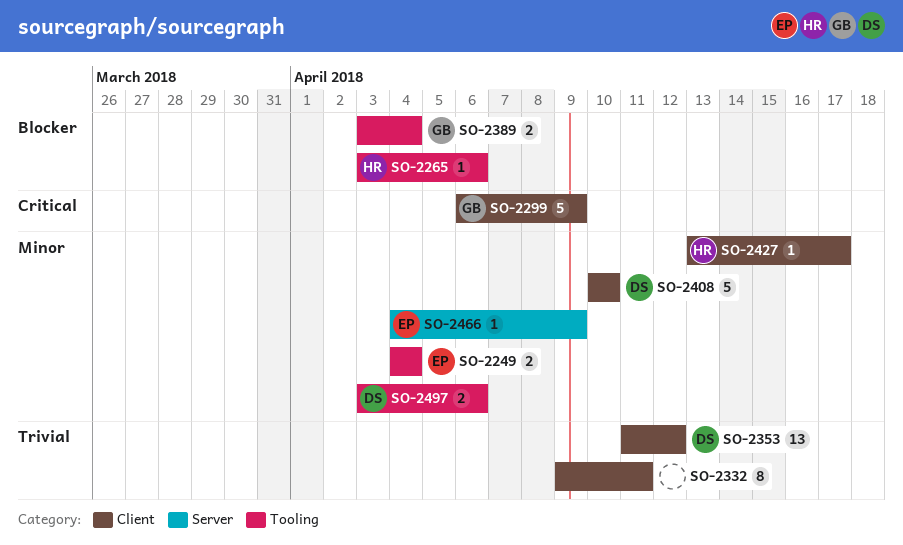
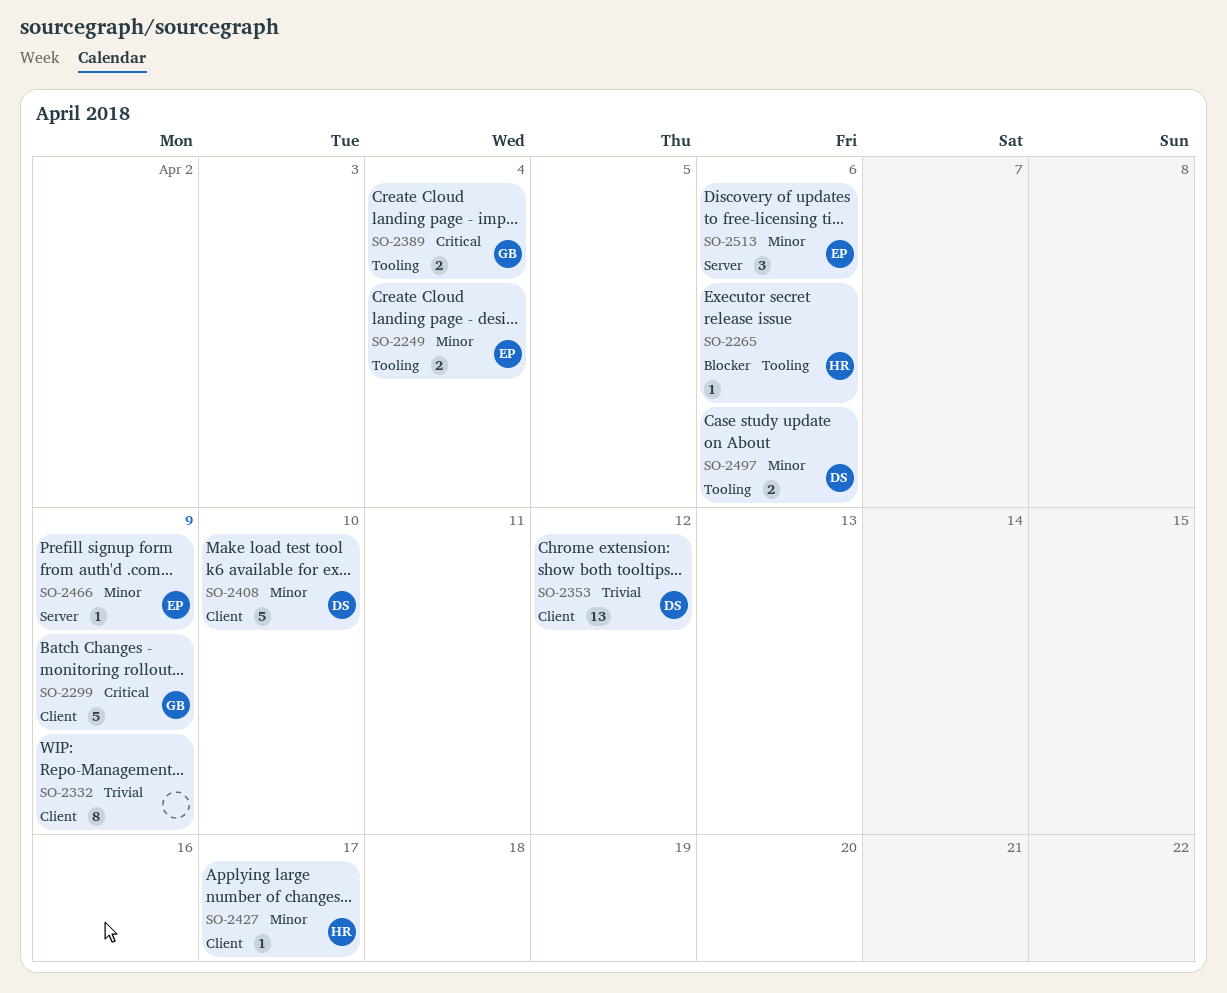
SO-2332, due: Apr 11 -> Apr 9
SO-2389, priority: Blocker -> Critical
SO-2513: none -> present

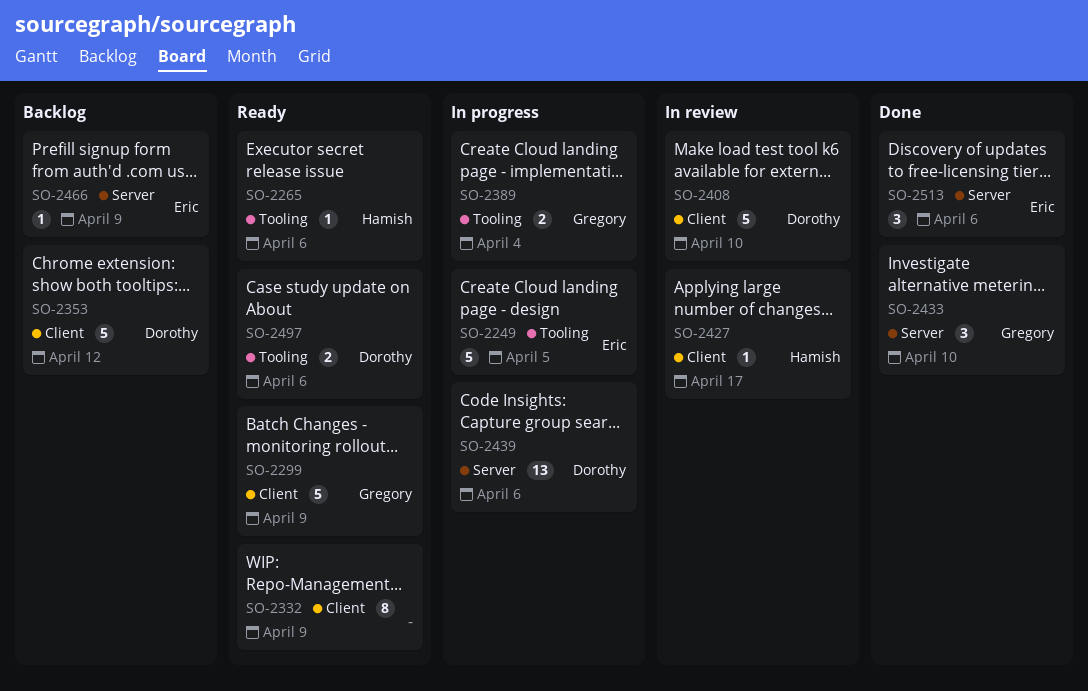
SO-2249, estimate: 2 -> 5
SO-2249, due: Apr 4 -> Apr 5
SO-2353, estimate: 13 -> 5
SO-2433: none -> present
SO-2439: none -> present

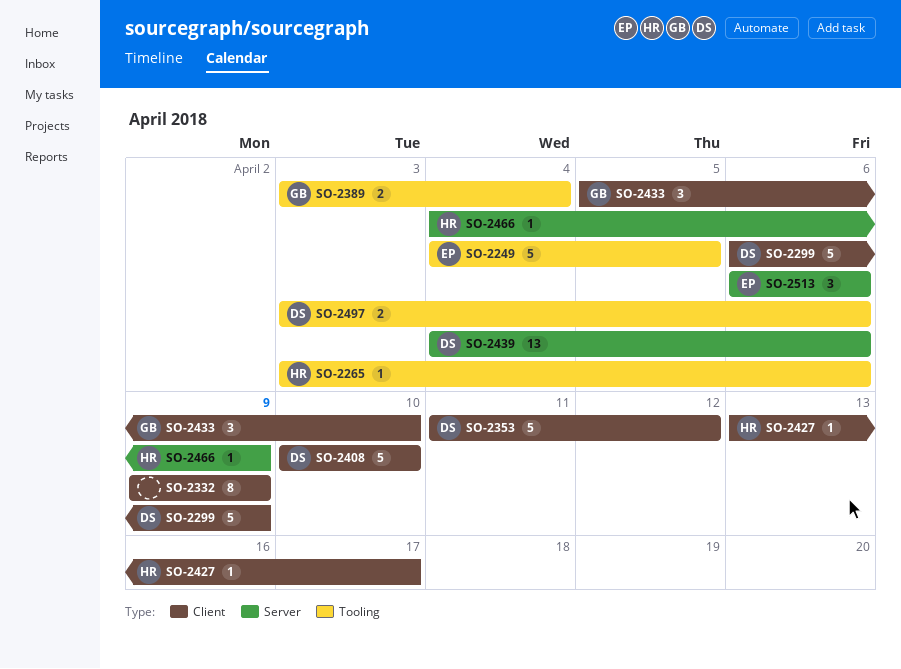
SO-2299, owner: Gregory -> Dorothy
SO-2433, label: Server -> Client
SO-2466, owner: Eric -> Hamish

